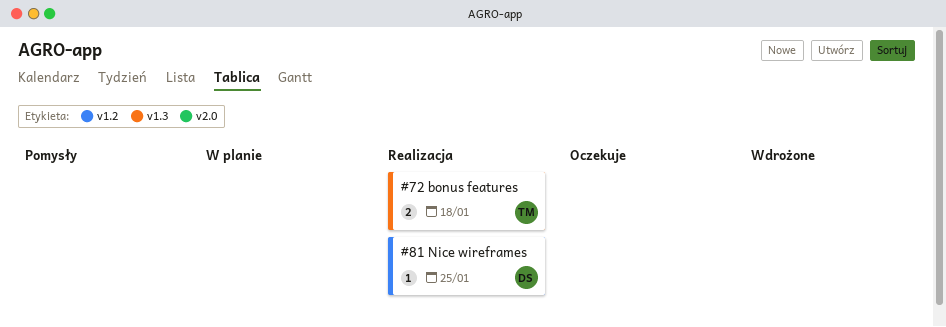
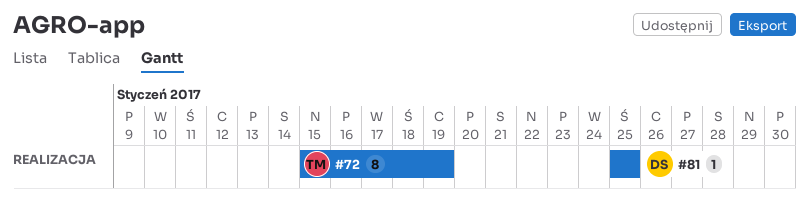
#72, estimate: 2 -> 8
#72, due: Jan 18 -> Jan 19

